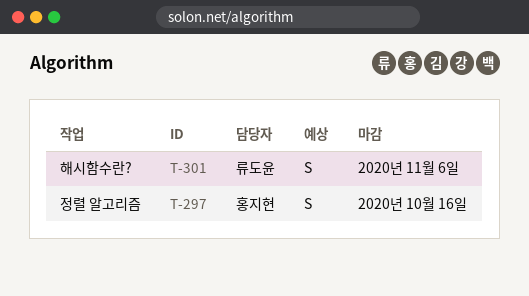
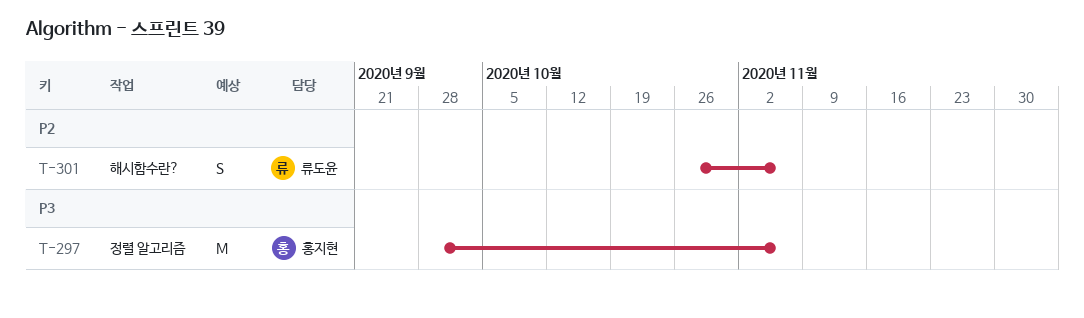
T-297, estimate: S -> M
T-297, due: Oct 16 -> Nov 6

